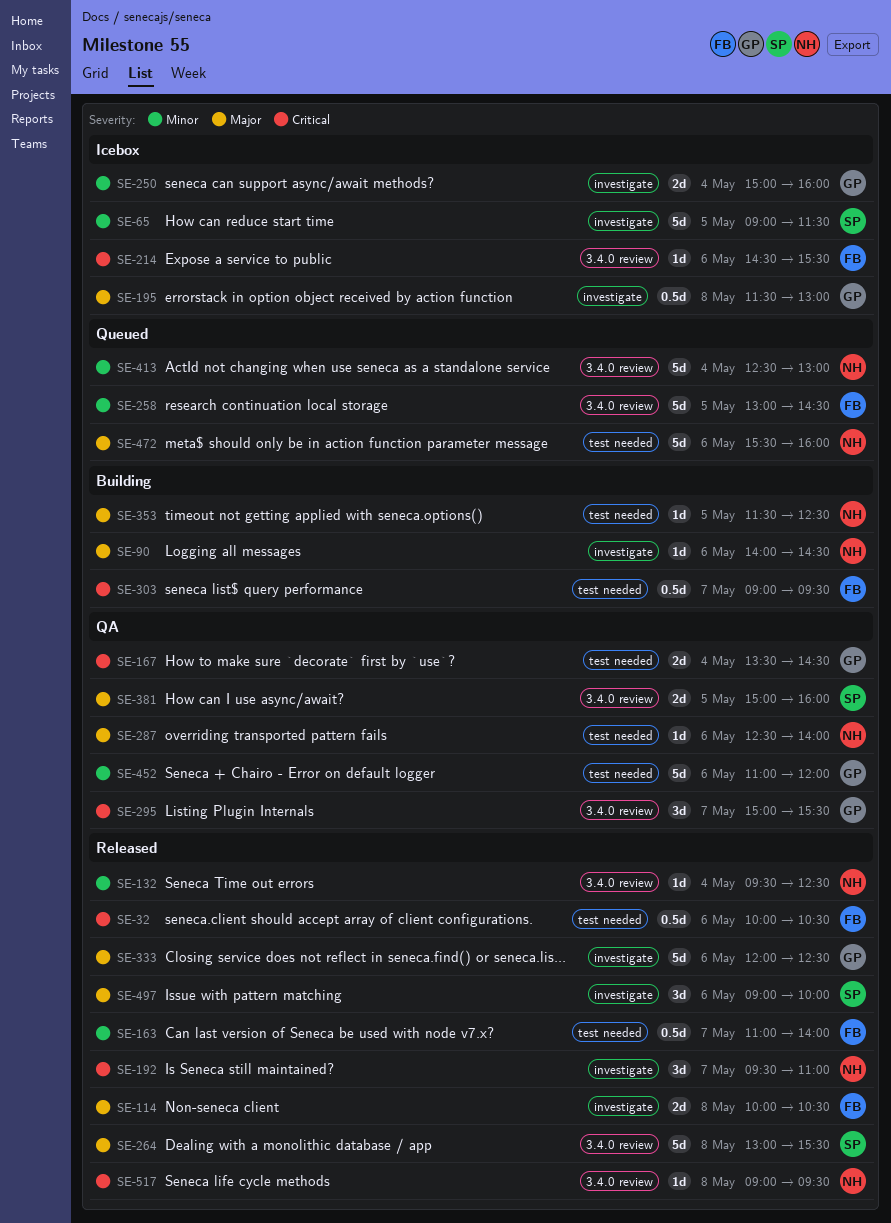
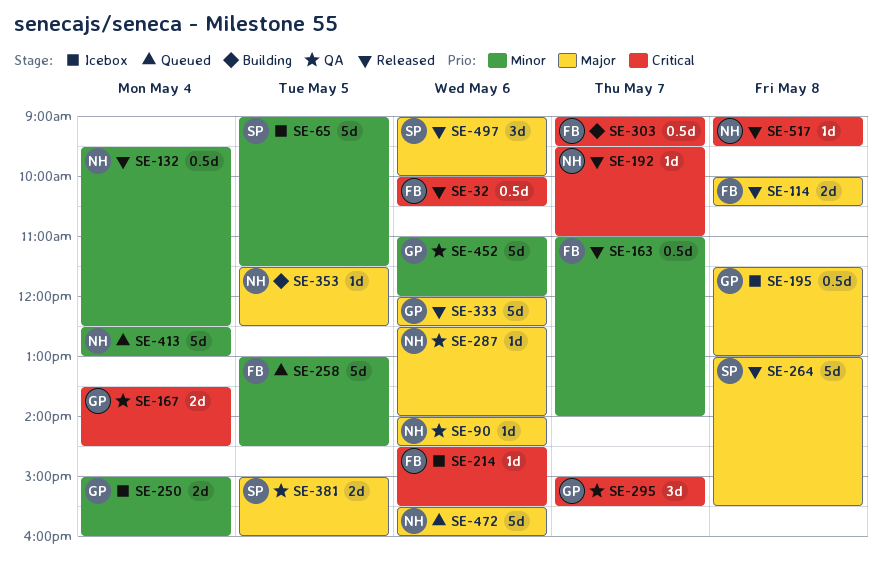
SE-90, status: Building -> QA
SE-132, estimate: 1d -> 0.5d
SE-192, estimate: 3d -> 1d

